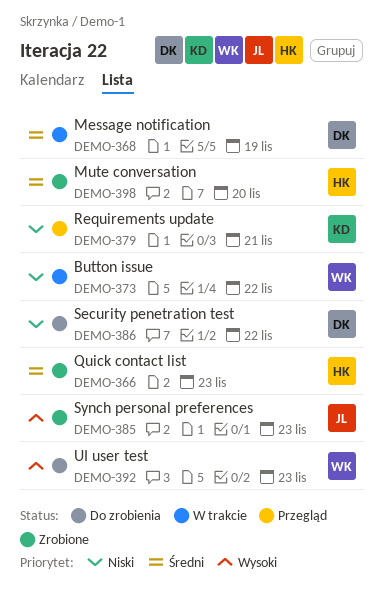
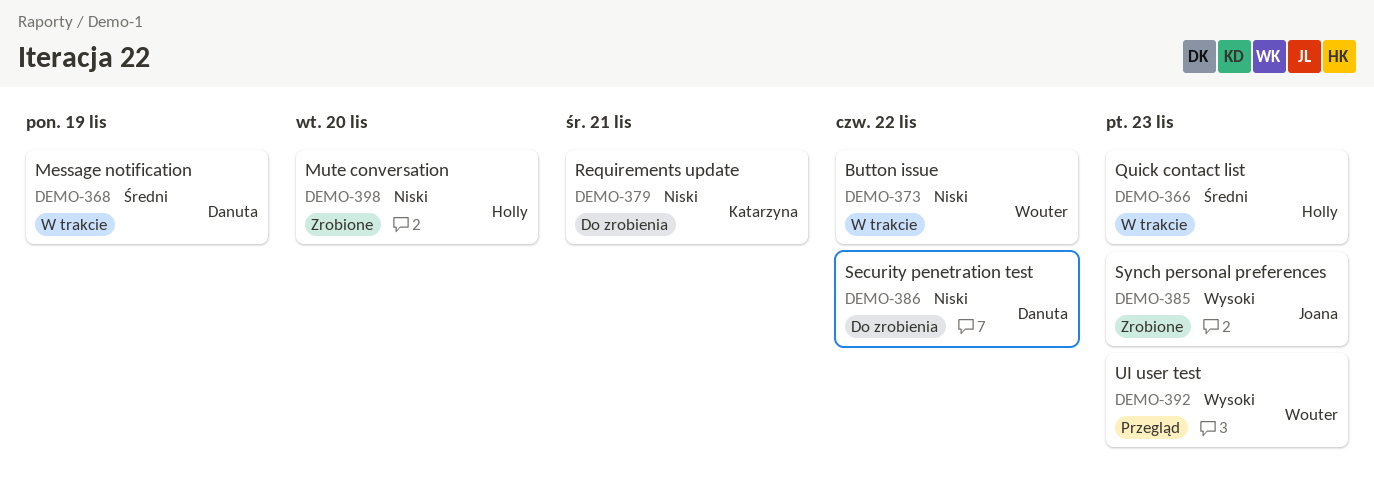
DEMO-366, status: Zrobione -> W trakcie
DEMO-379, status: Przegląd -> Do zrobienia
DEMO-392, status: Do zrobienia -> Przegląd
DEMO-398, priority: Średni -> Niski

